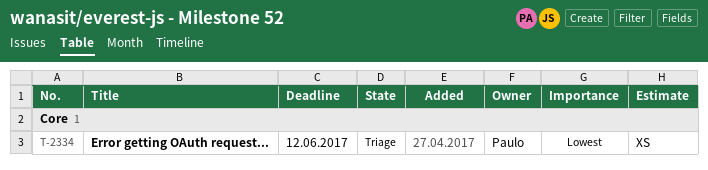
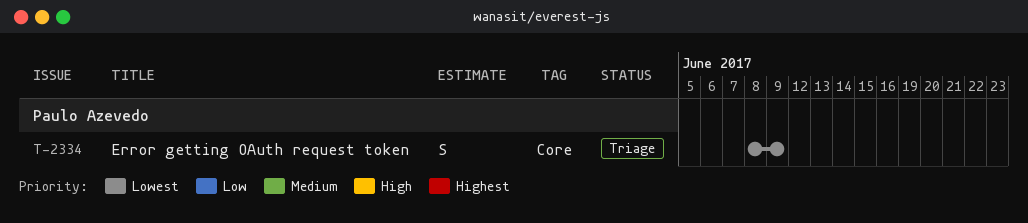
T-2334, estimate: XS -> S
T-2334, due: Jun 12 -> Jun 9

